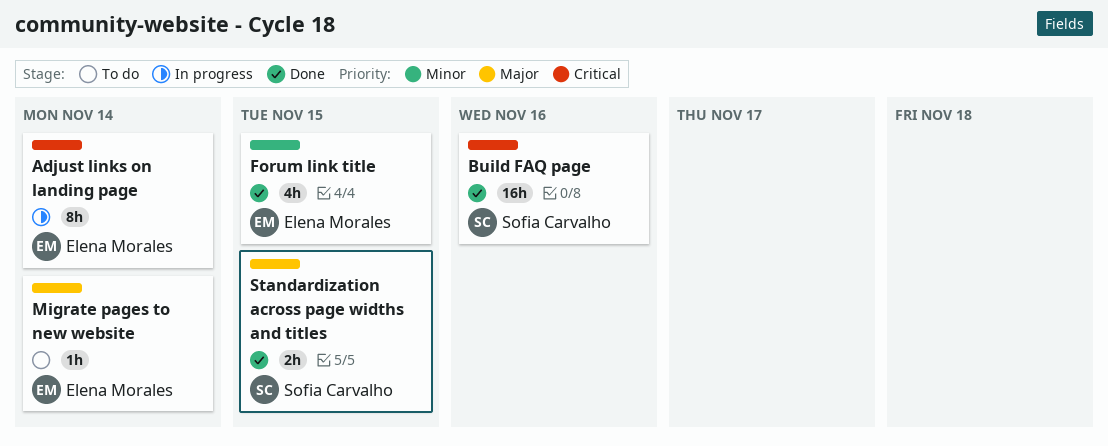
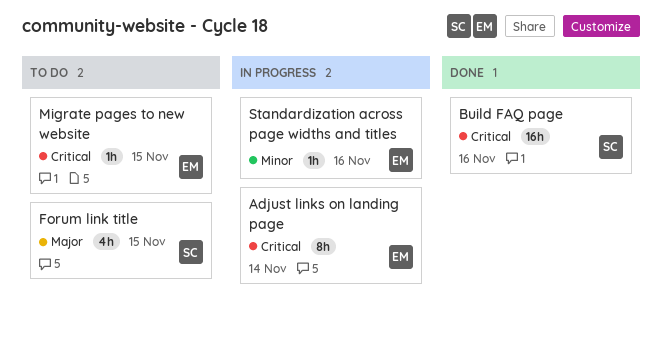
Forum link title, status: Done -> To do
Forum link title, owner: Elena Morales -> Sofia Carvalho
Forum link title, priority: Minor -> Major
Migrate pages to new website, priority: Major -> Critical
Migrate pages to new website, due: Nov 14 -> Nov 15
Standardization across page widths and titles, status: Done -> In progress
Standardization across page widths and titles, owner: Sofia Carvalho -> Elena Morales
Standardization across page widths and titles, priority: Major -> Minor
Standardization across page widths and titles, estimate: 2h -> 1h
Standardization across page widths and titles, due: Nov 15 -> Nov 16

